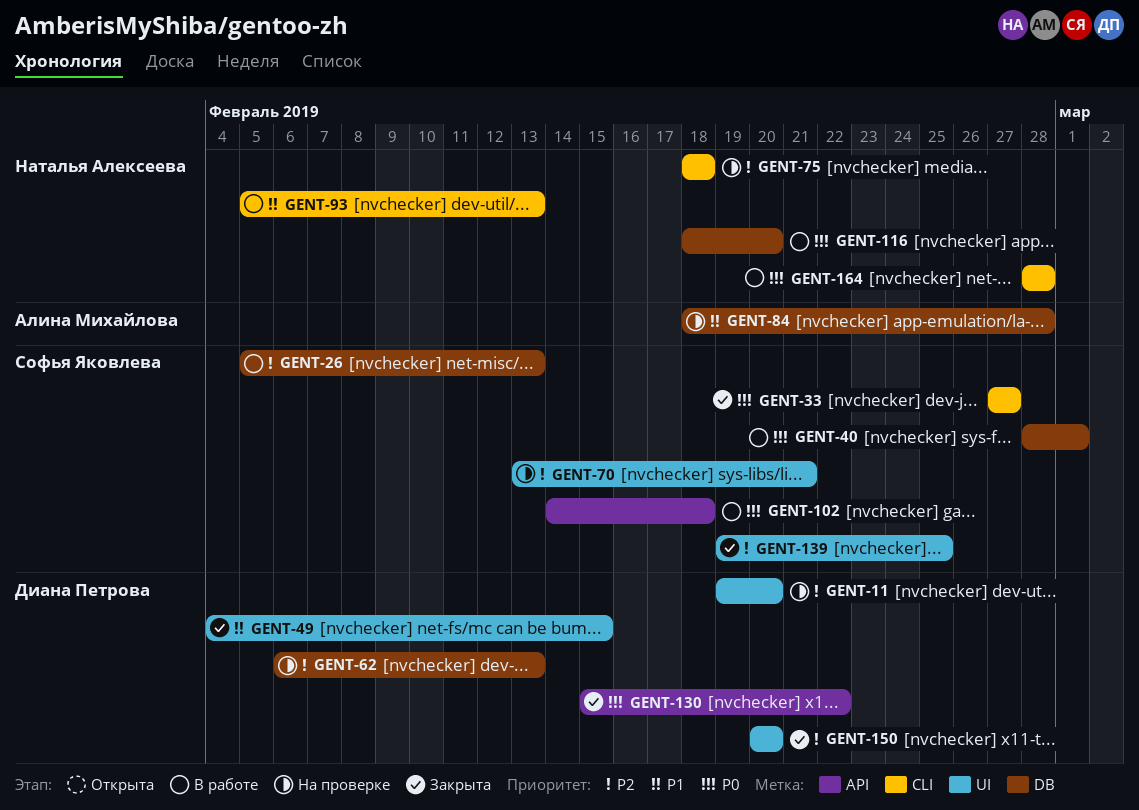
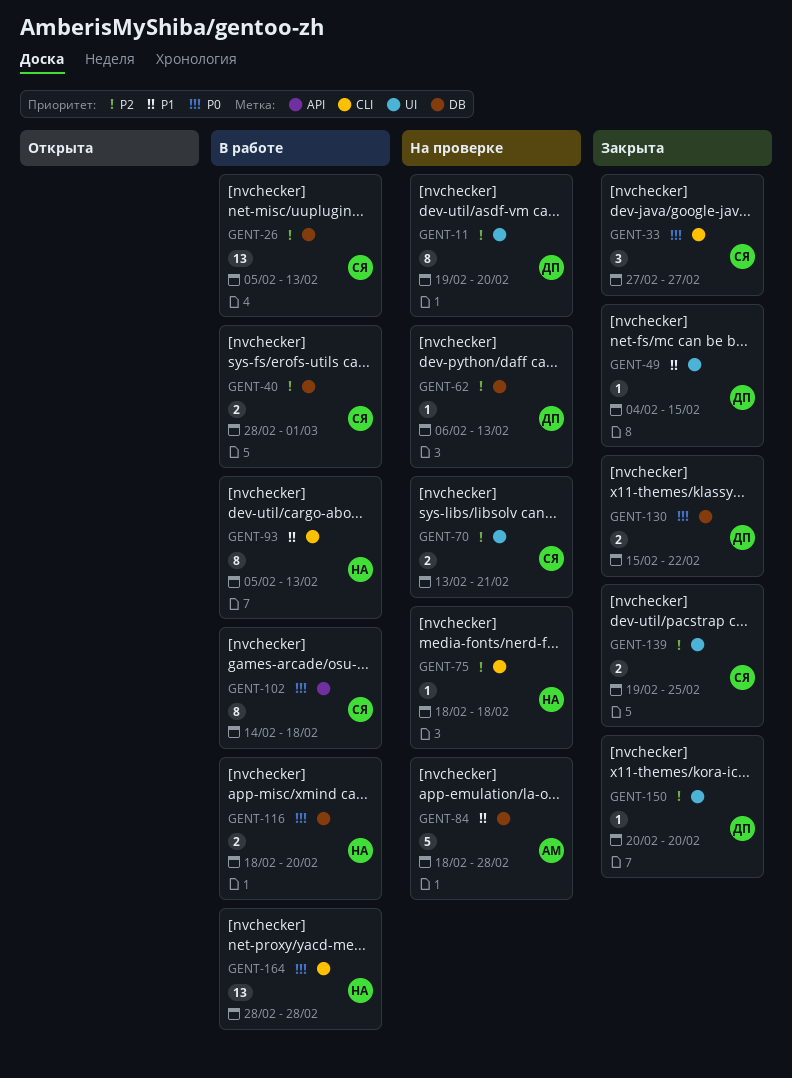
GENT-40, priority: P0 -> P2
GENT-130, label: API -> DB

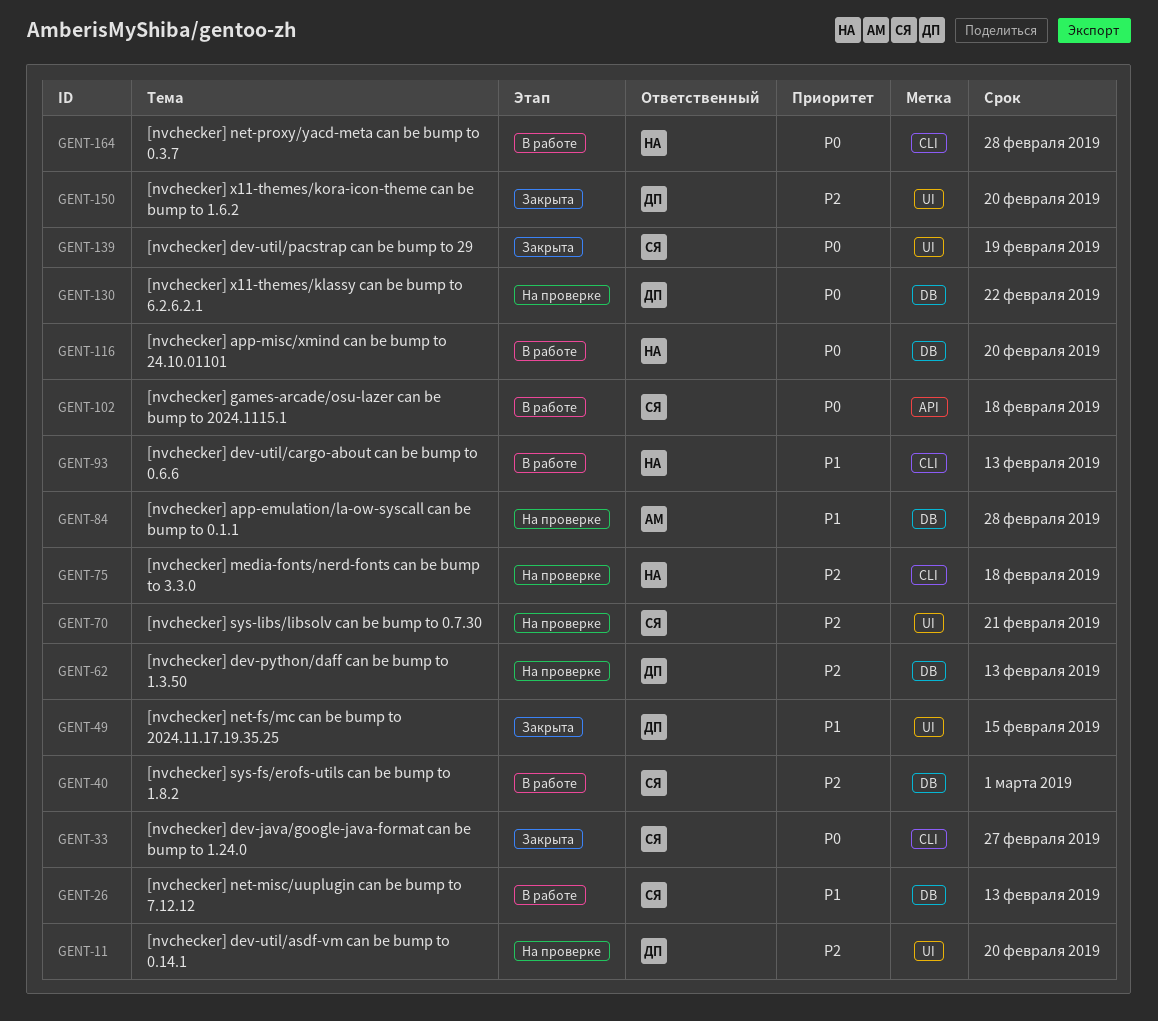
GENT-26, priority: P2 -> P1
GENT-130, status: Закрыта -> На проверке
GENT-139, priority: P2 -> P0
GENT-139, due: Feb 25 -> Feb 19

